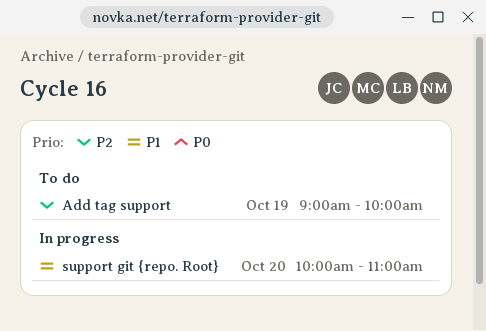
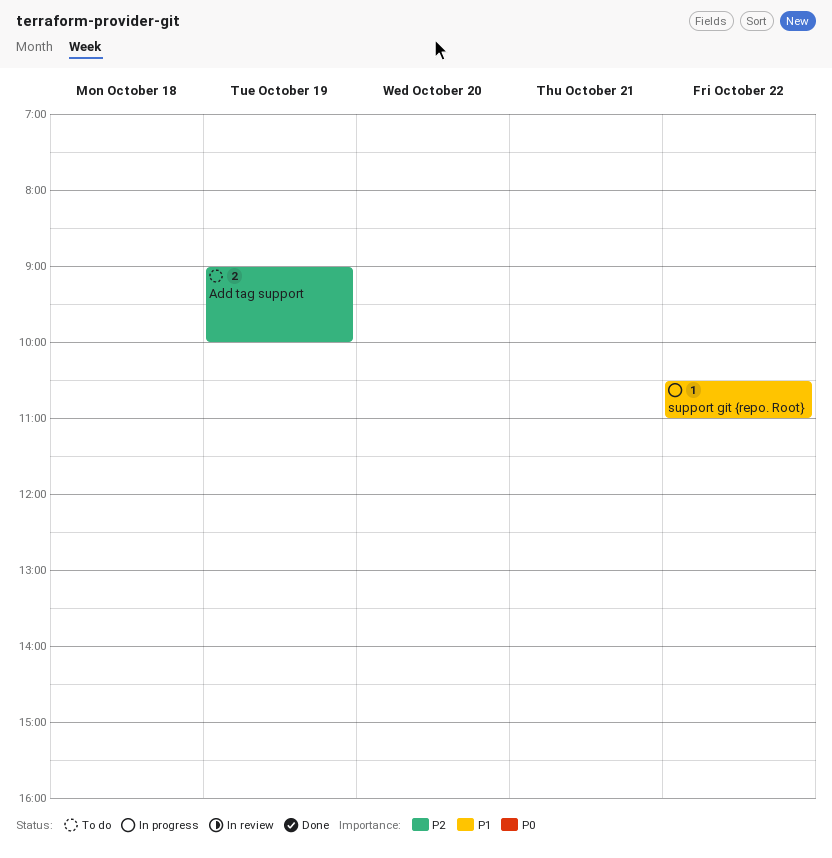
support git {repo. Root}, day: Oct 20 -> Oct 22
support git {repo. Root}, begins: 10:00 -> 10:30

